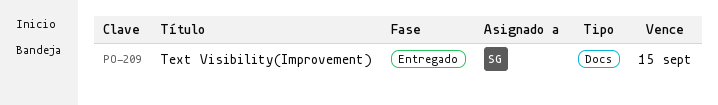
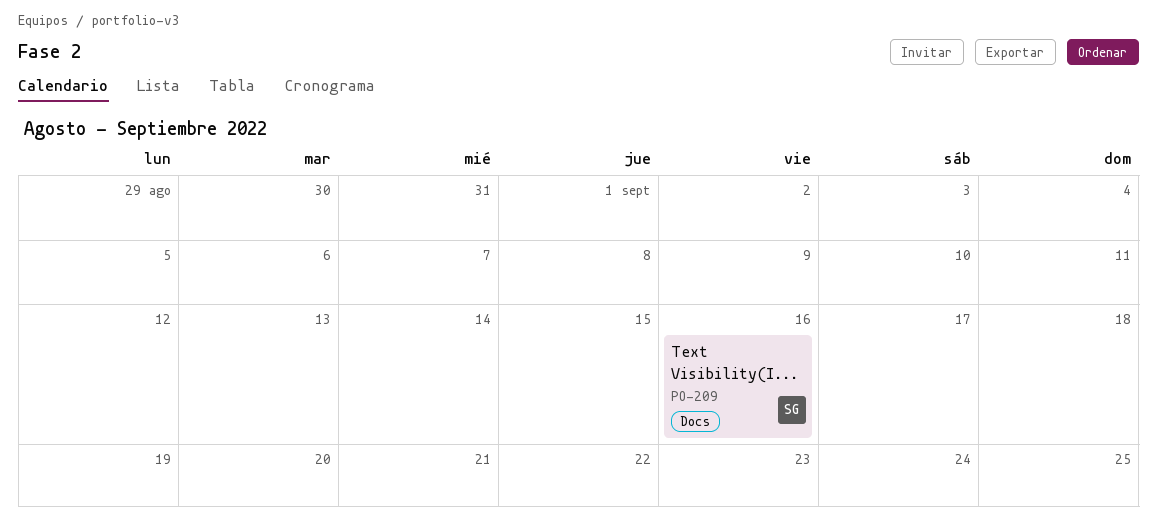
PO-209, due: Sep 15 -> Sep 16

